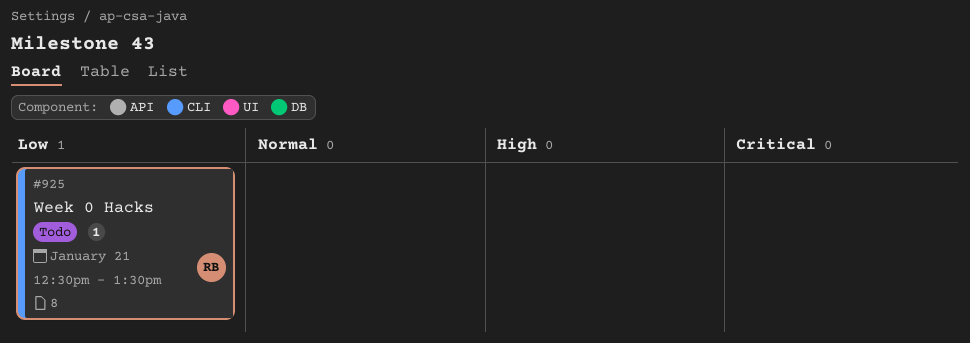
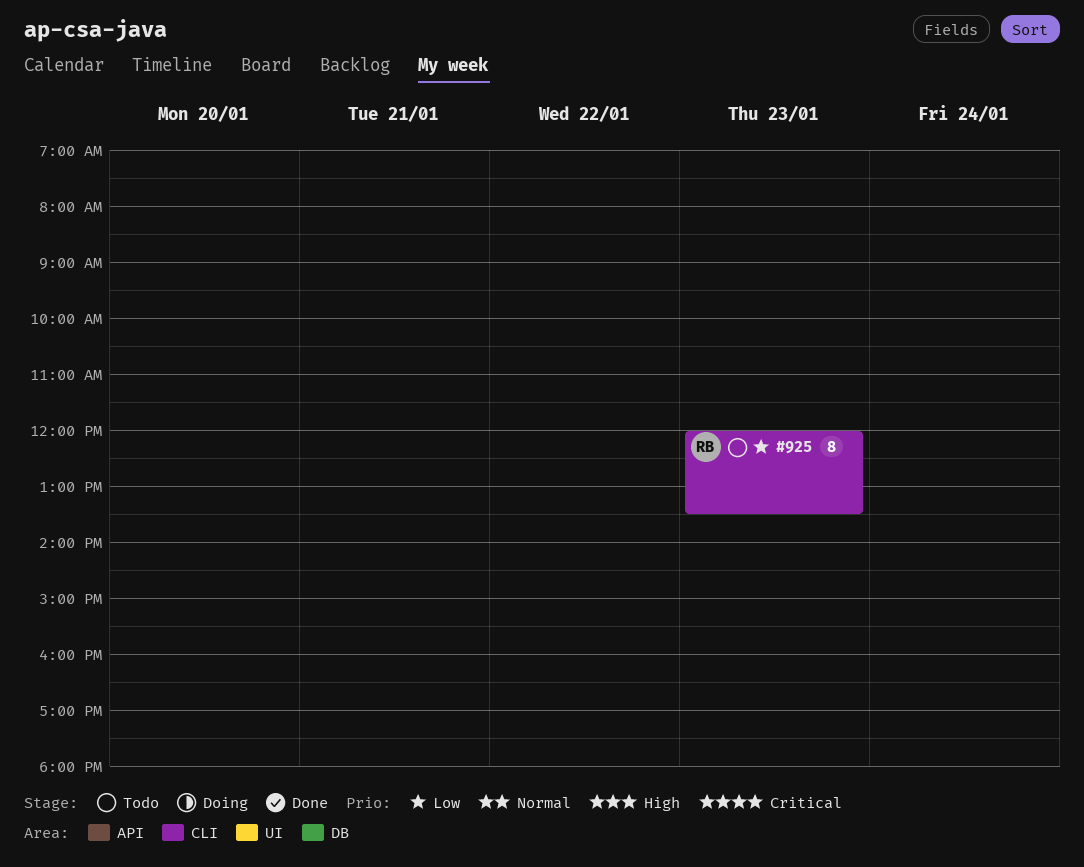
#925, estimate: 1 -> 8
#925, day: Jan 21 -> Jan 23
#925, begins: 12:30 -> 12:00

